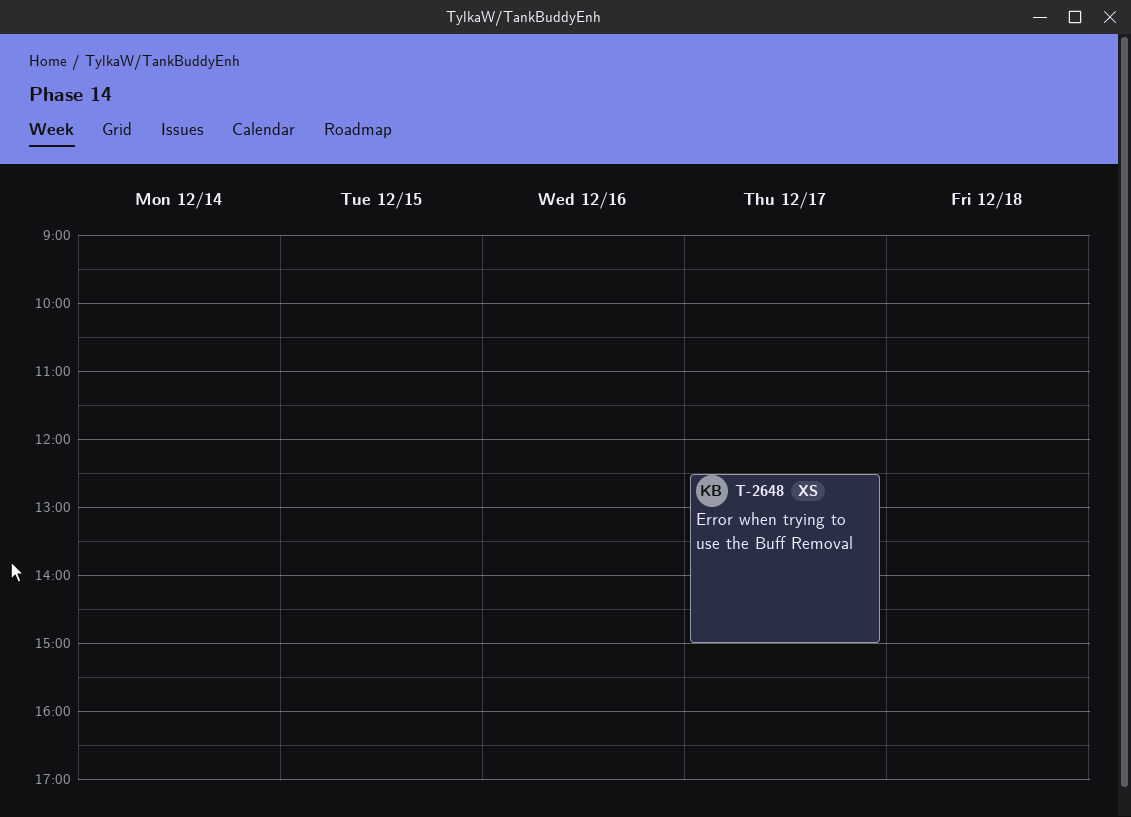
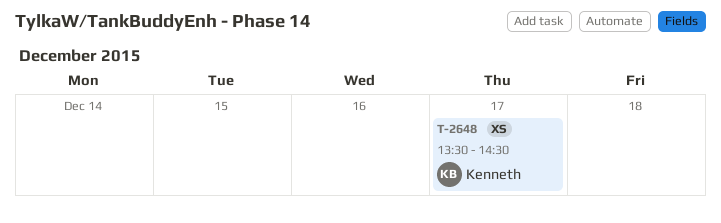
T-2648, begins: 12:30 -> 13:30
T-2648, ends: 15:00 -> 14:30

